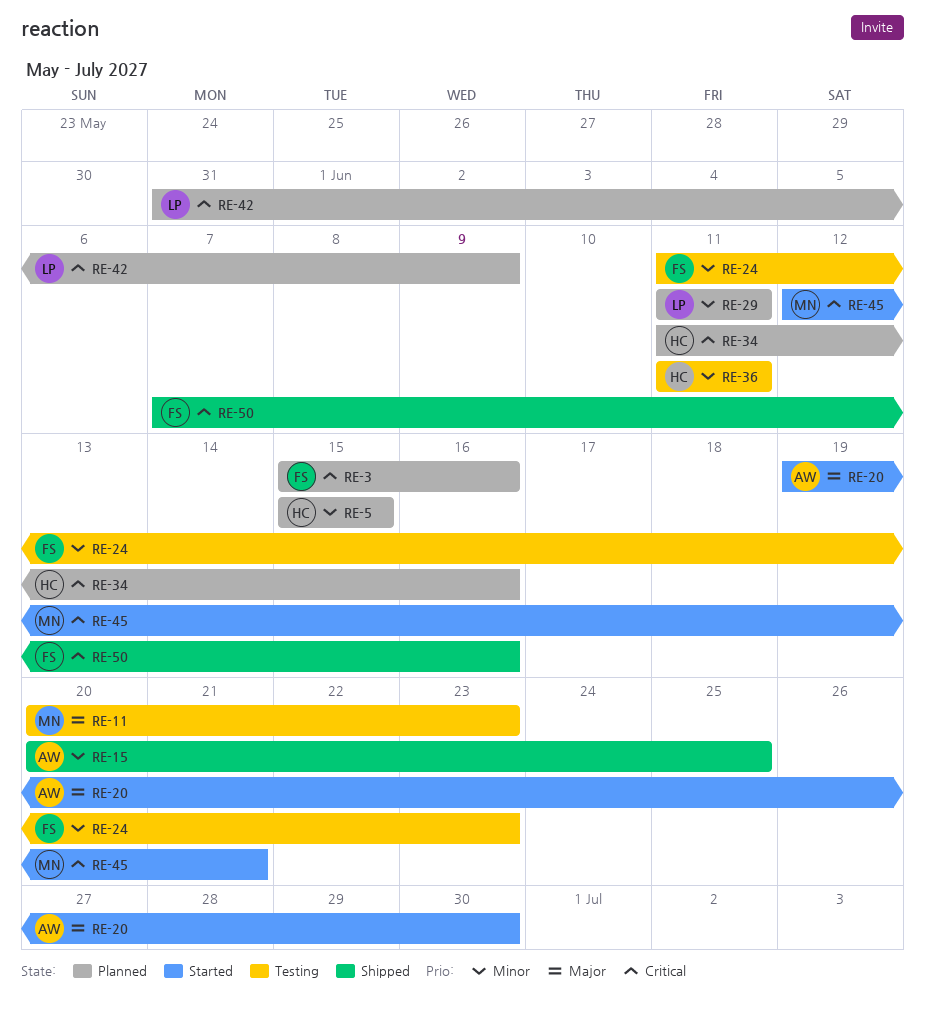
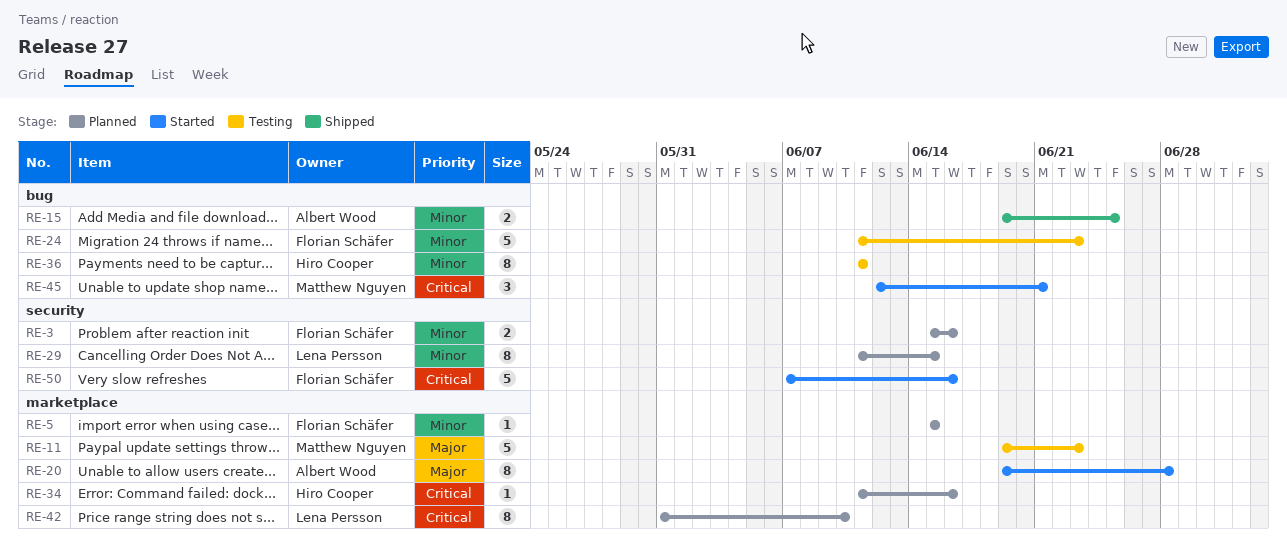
RE-3, priority: Critical -> Minor
RE-5, owner: Hiro Cooper -> Florian Schäfer
RE-11, start: Jun 20 -> Jun 19
RE-15, start: Jun 20 -> Jun 19
RE-20, due: Jun 30 -> Jun 28
RE-29, due: Jun 11 -> Jun 15
RE-42, due: Jun 9 -> Jun 10
RE-50, status: Shipped -> Started

